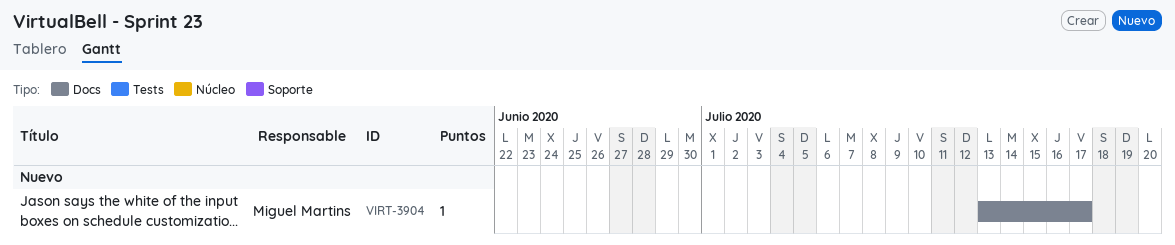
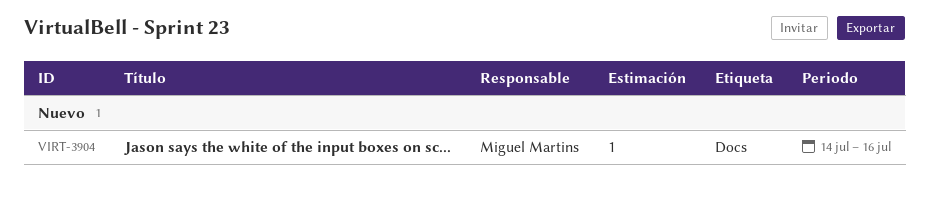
VIRT-3904, start: Jul 13 -> Jul 14
VIRT-3904, due: Jul 17 -> Jul 16

